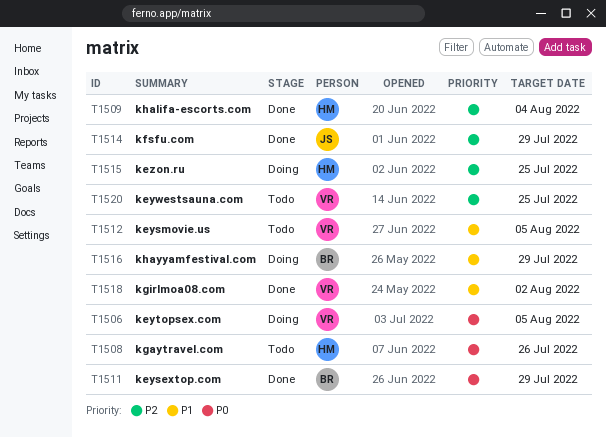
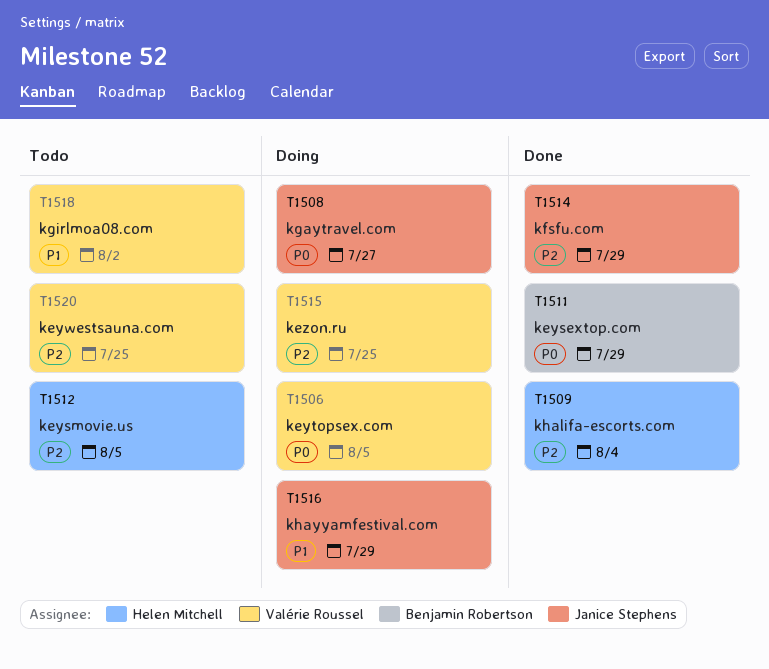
T1508, status: Todo -> Doing
T1508, owner: Helen Mitchell -> Janice Stephens
T1508, due: Jul 26 -> Jul 27
T1512, owner: Valérie Roussel -> Helen Mitchell
T1512, priority: P1 -> P2
T1515, owner: Helen Mitchell -> Valérie Roussel
T1516, owner: Benjamin Robertson -> Janice Stephens
T1518, status: Done -> Todo

